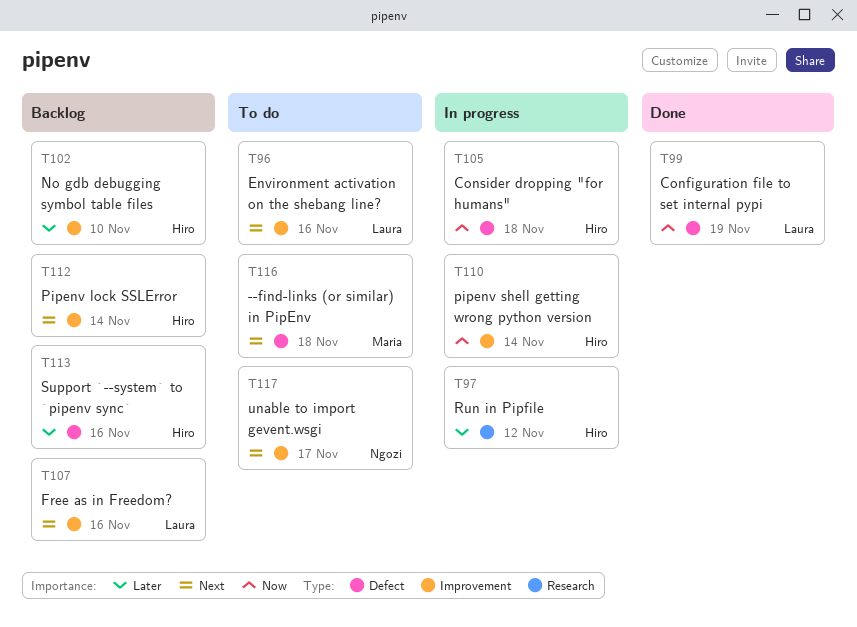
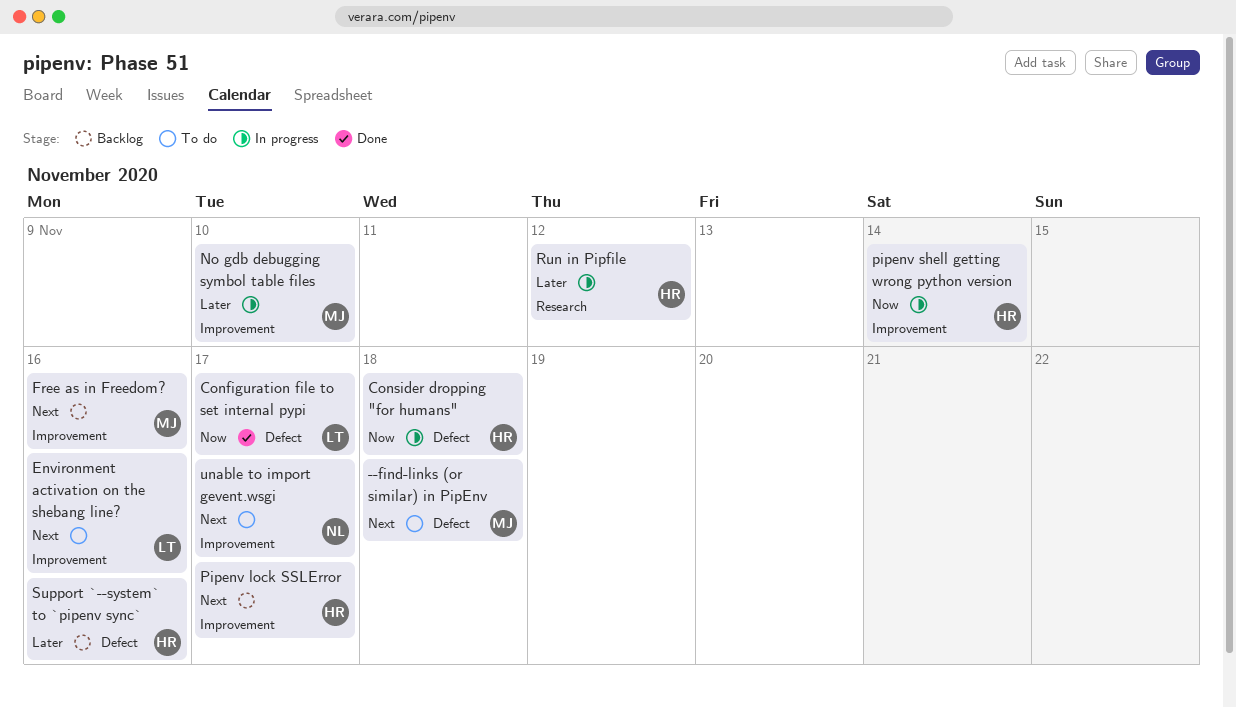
Configuration file to set internal pypi, due: Nov 19 -> Nov 17
Free as in Freedom?, owner: Laura -> Maria
No gdb debugging symbol table files, status: Backlog -> In progress
No gdb debugging symbol table files, owner: Hiro -> Maria
Pipenv lock SSLError, due: Nov 14 -> Nov 17

